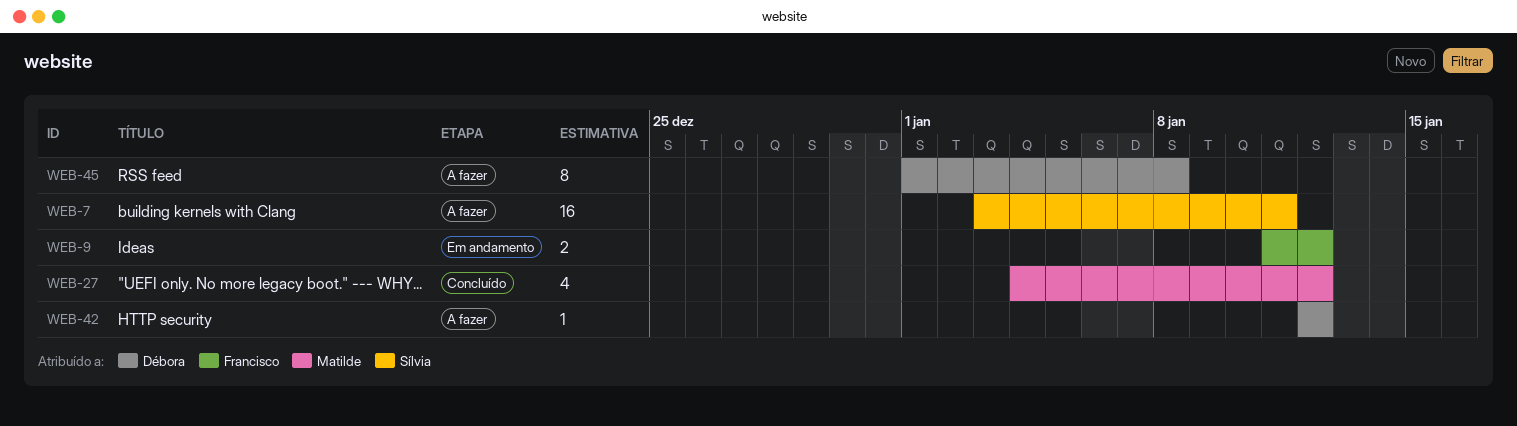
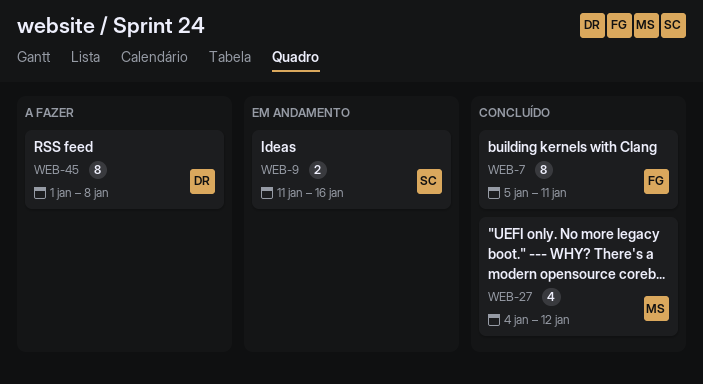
WEB-7, status: A fazer -> Concluído
WEB-7, owner: Sílvia -> Francisco
WEB-7, estimate: 16 -> 8
WEB-7, start: Jan 3 -> Jan 5
WEB-9, owner: Francisco -> Sílvia
WEB-9, due: Jan 12 -> Jan 16
WEB-42: present -> none

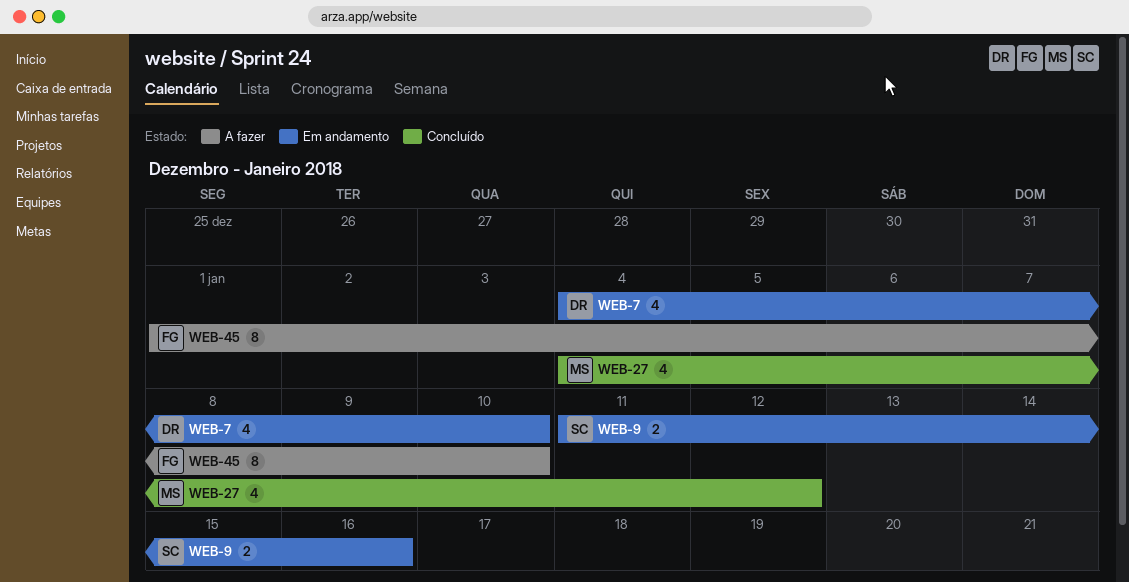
WEB-7, status: Concluído -> Em andamento
WEB-7, owner: FG -> DR
WEB-7, estimate: 8 -> 4
WEB-7, start: Jan 5 -> Jan 4
WEB-7, due: Jan 11 -> Jan 10
WEB-45, owner: DR -> FG
WEB-45, due: Jan 8 -> Jan 10

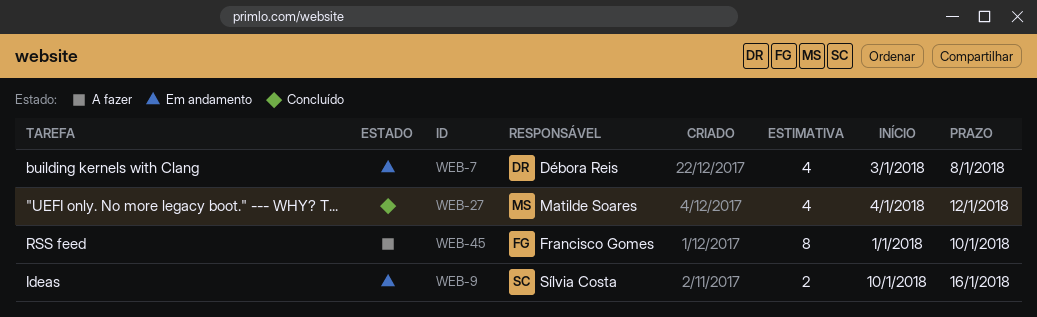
WEB-7, start: Jan 4 -> Jan 3
WEB-7, due: Jan 10 -> Jan 8
WEB-9, start: Jan 11 -> Jan 10

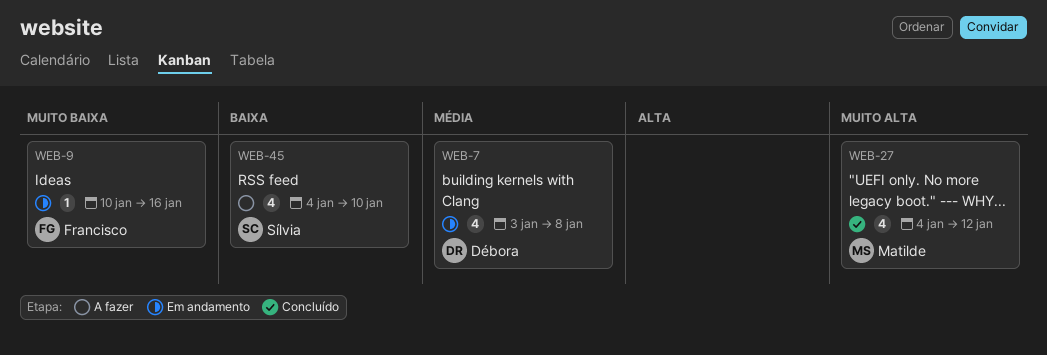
WEB-9, owner: Sílvia Costa -> Francisco Gomes
WEB-9, estimate: 2 -> 1
WEB-45, owner: Francisco Gomes -> Sílvia Costa
WEB-45, estimate: 8 -> 4
WEB-45, start: Jan 1 -> Jan 4

